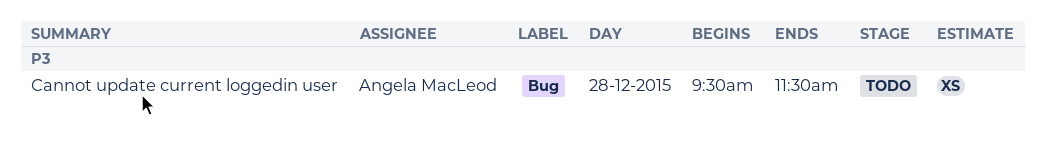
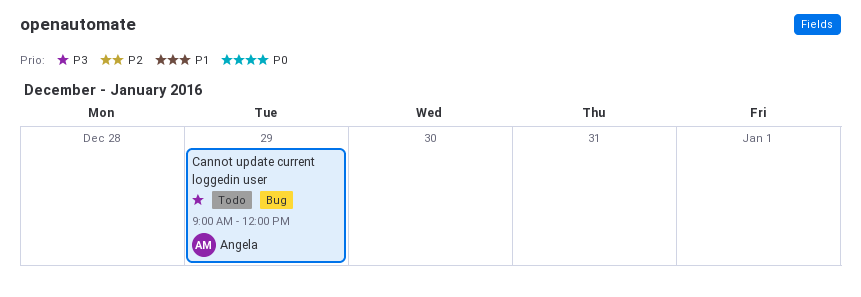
Cannot update current loggedin user, day: Dec 28 -> Dec 29
Cannot update current loggedin user, begins: 09:30 -> 09:00
Cannot update current loggedin user, ends: 11:30 -> 12:00

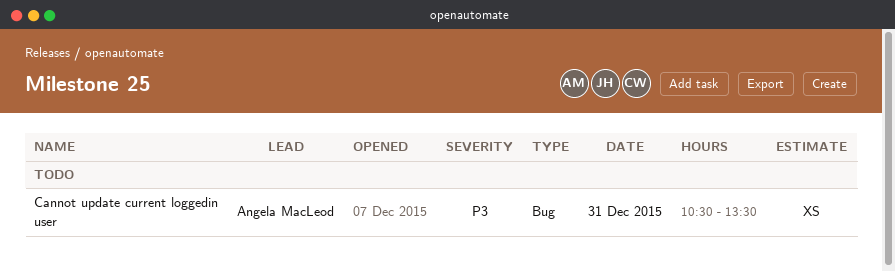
Cannot update current loggedin user, day: Dec 29 -> Dec 31
Cannot update current loggedin user, begins: 09:00 -> 10:30
Cannot update current loggedin user, ends: 12:00 -> 13:30

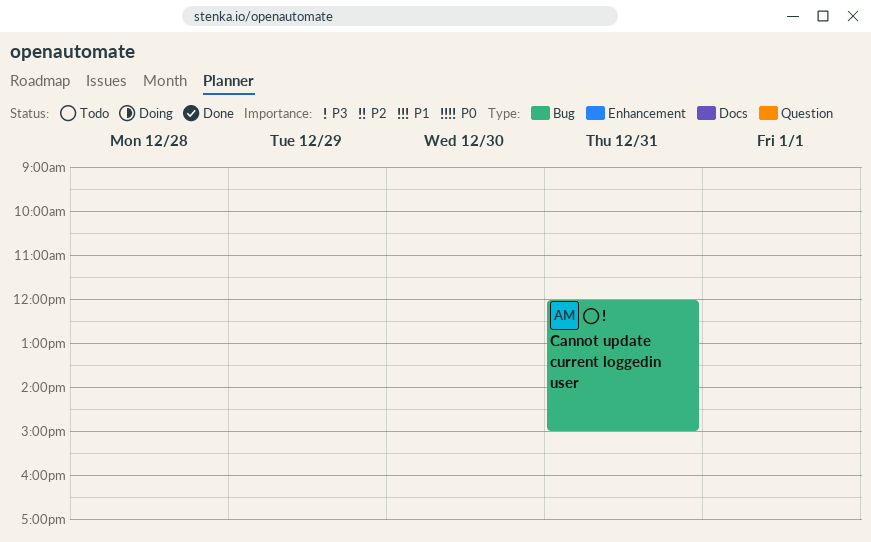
Cannot update current loggedin user, begins: 10:30 -> 12:00
Cannot update current loggedin user, ends: 13:30 -> 15:00

